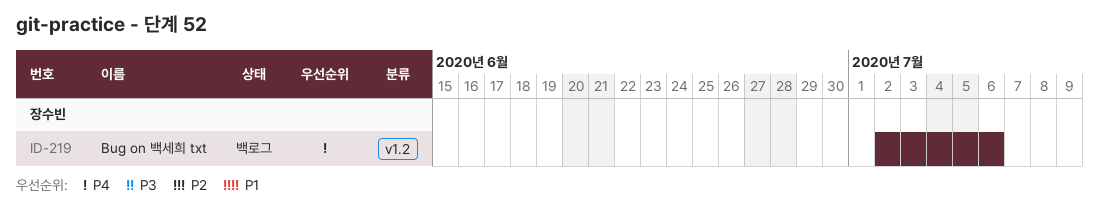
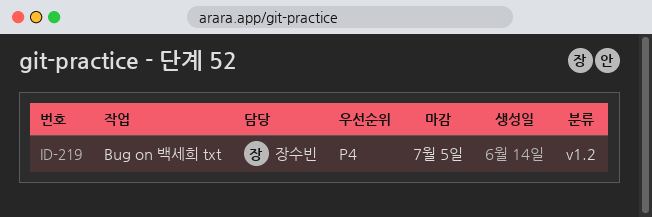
ID-219, due: Jul 6 -> Jul 5

